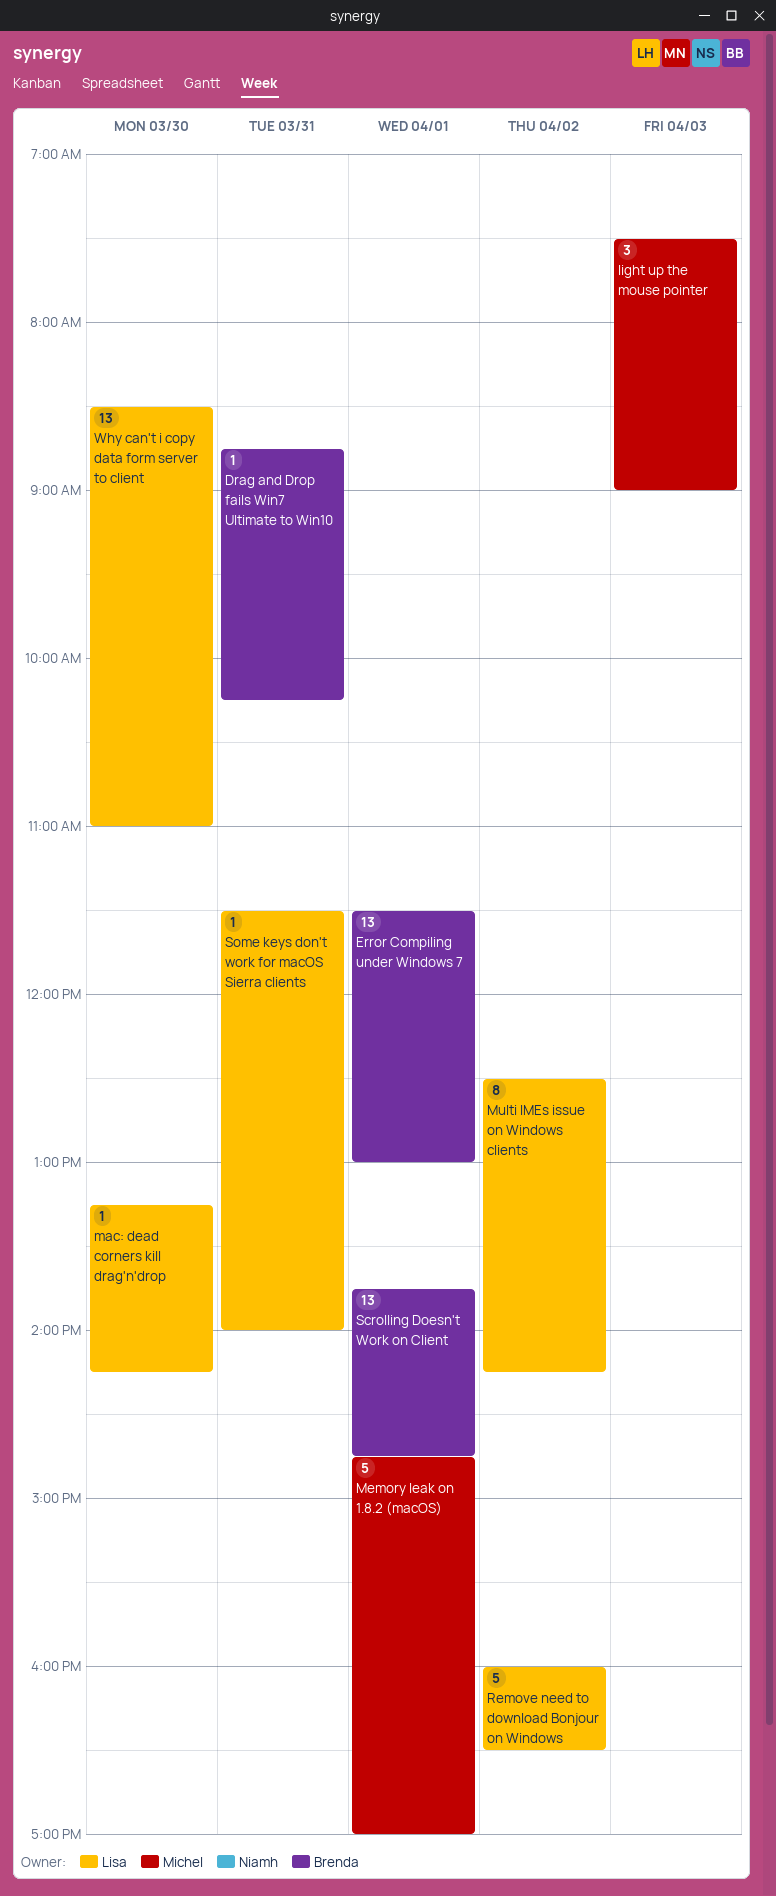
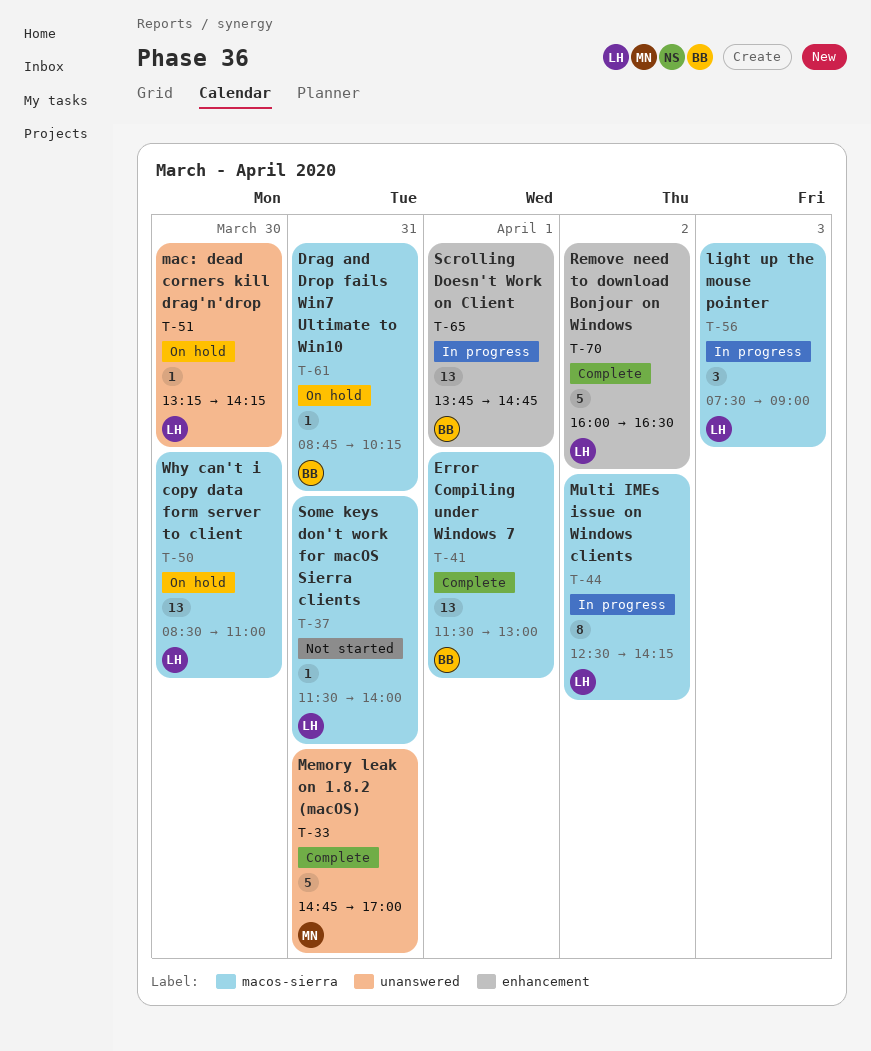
light up the mouse pointer, owner: Michel -> Lisa
Memory leak on 1.8.2 (macOS), day: Apr 1 -> Mar 31

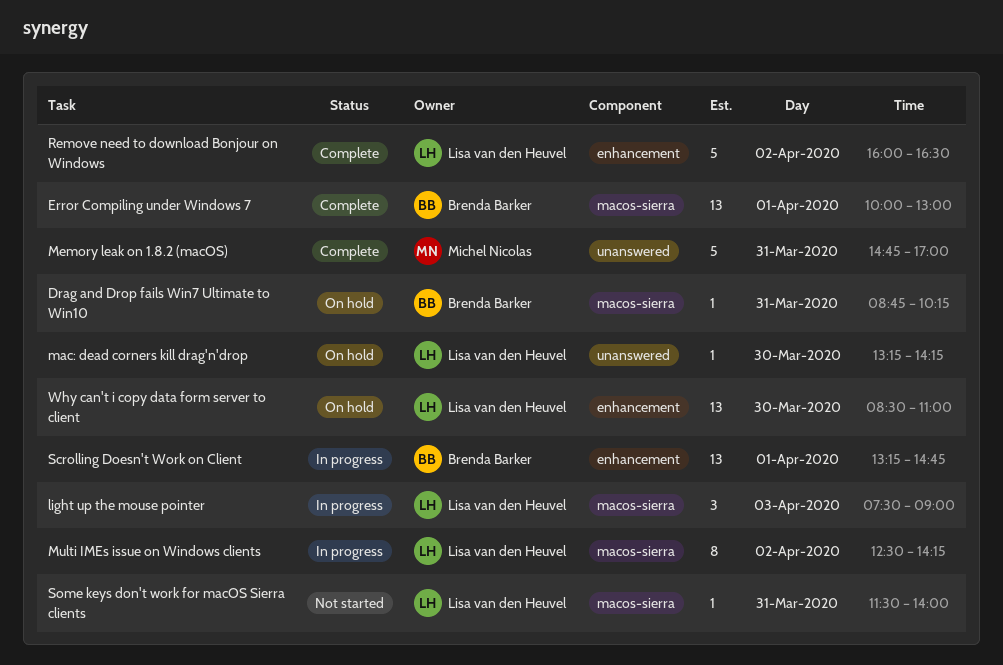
Error Compiling under Windows 7, begins: 11:30 -> 10:00
Scrolling Doesn't Work on Client, begins: 13:45 -> 13:15
Why can't i copy data form server to client, label: macos-sierra -> enhancement

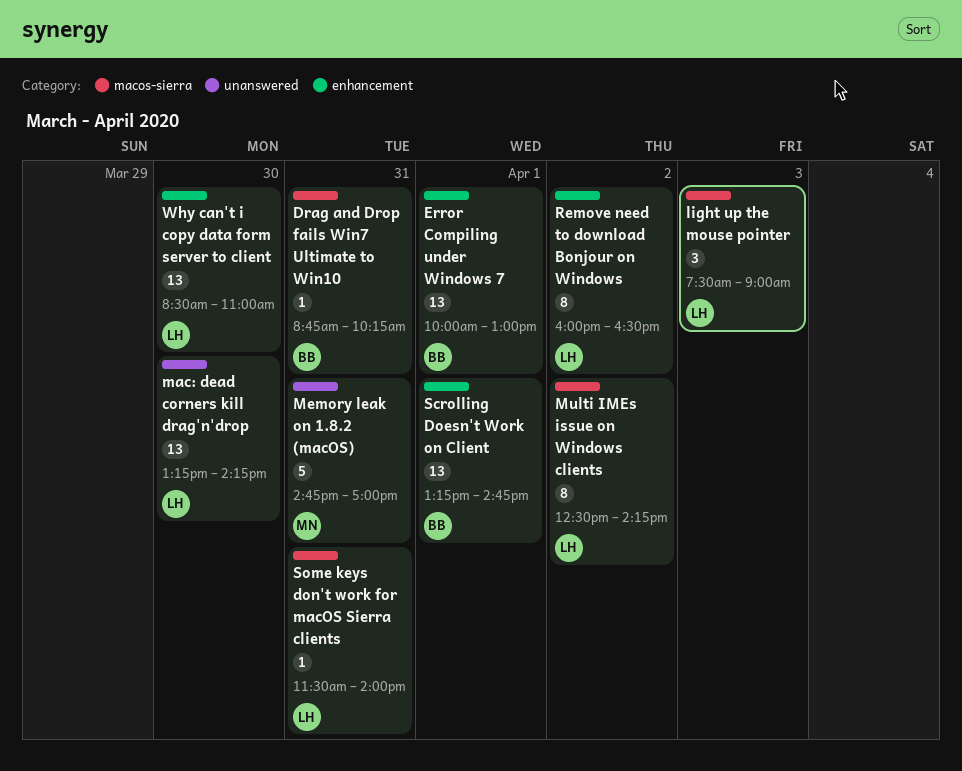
Error Compiling under Windows 7, label: macos-sierra -> enhancement
mac: dead corners kill drag'n'drop, estimate: 1 -> 13
Remove need to download Bonjour on Windows, estimate: 5 -> 8

